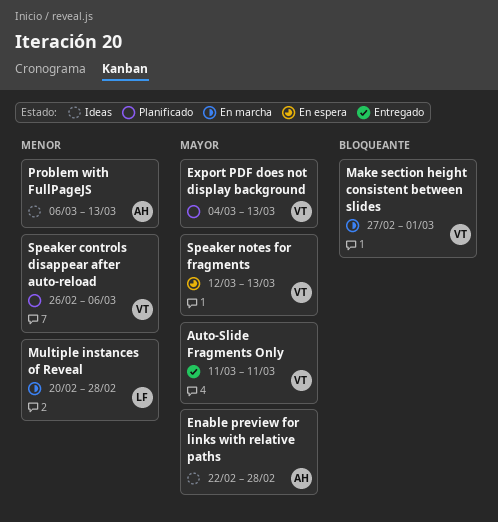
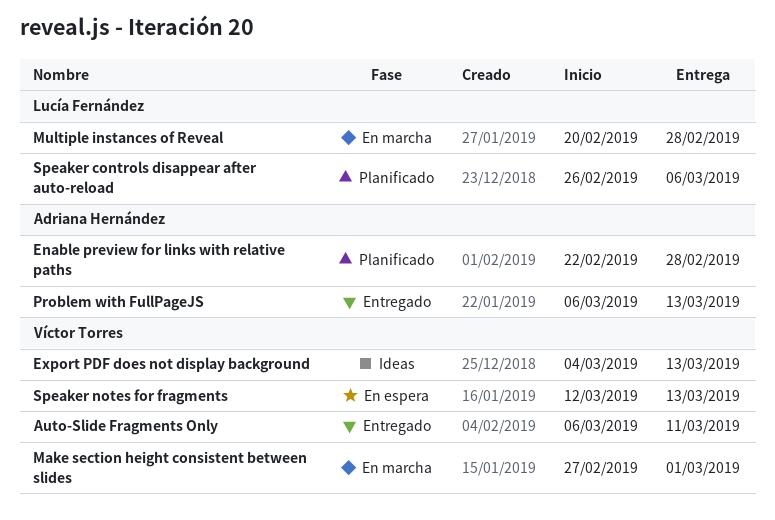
Auto-Slide Fragments Only, start: Mar 11 -> Mar 6
Enable preview for links with relative paths, status: Ideas -> Planificado
Export PDF does not display background, status: Planificado -> Ideas
Problem with FullPageJS, status: Ideas -> Entregado
Speaker controls disappear after auto-reload, owner: Víctor Torres -> Lucía Fernández

